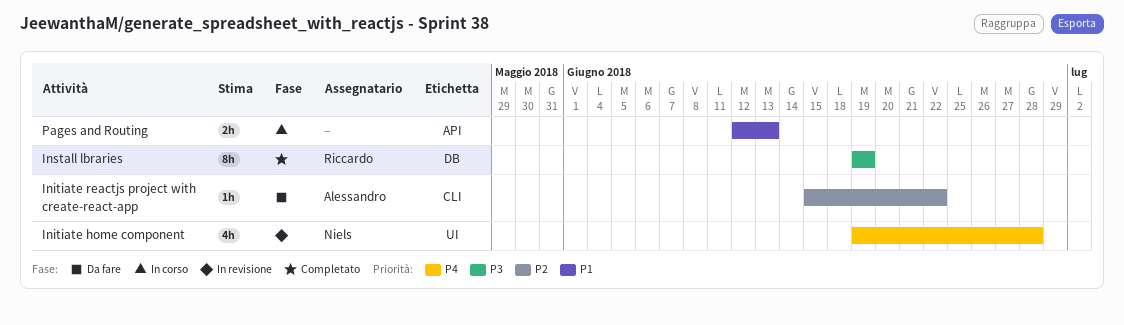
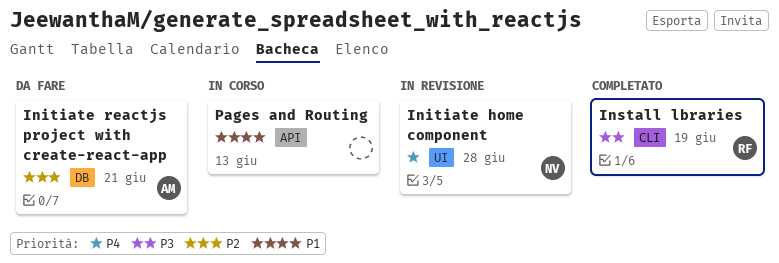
Initiate reactjs project with create-react-app, label: CLI -> DB
Initiate reactjs project with create-react-app, due: Jun 22 -> Jun 21
Install lbraries, label: DB -> CLI

